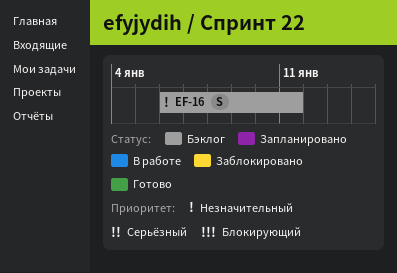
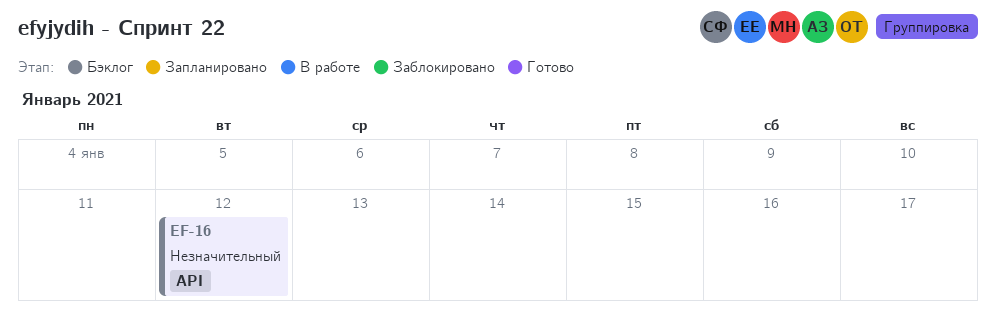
EF-16, due: Jan 11 -> Jan 12

